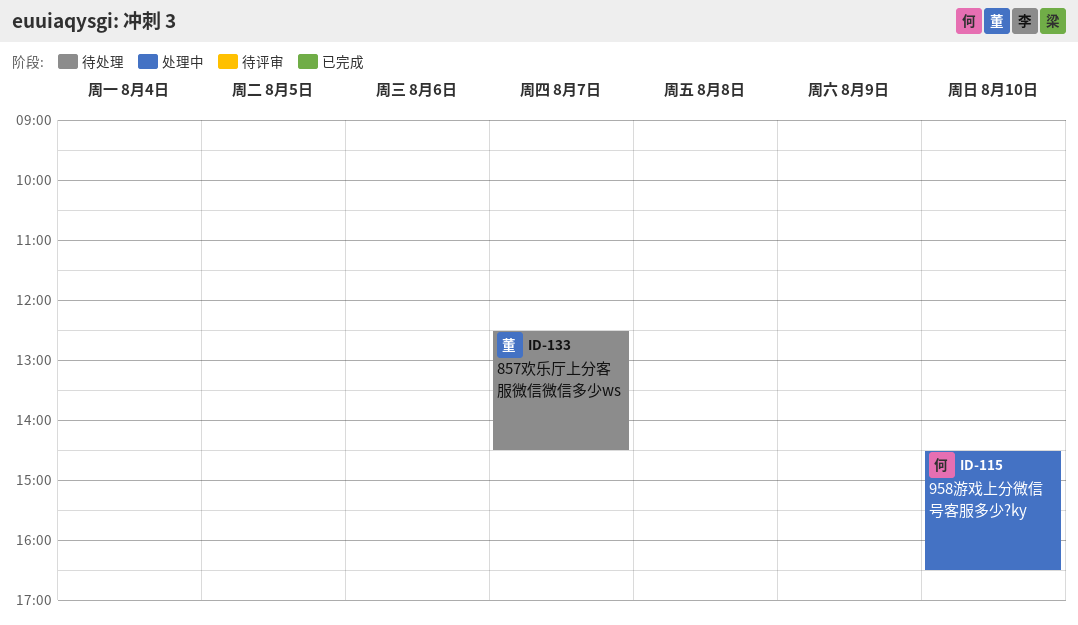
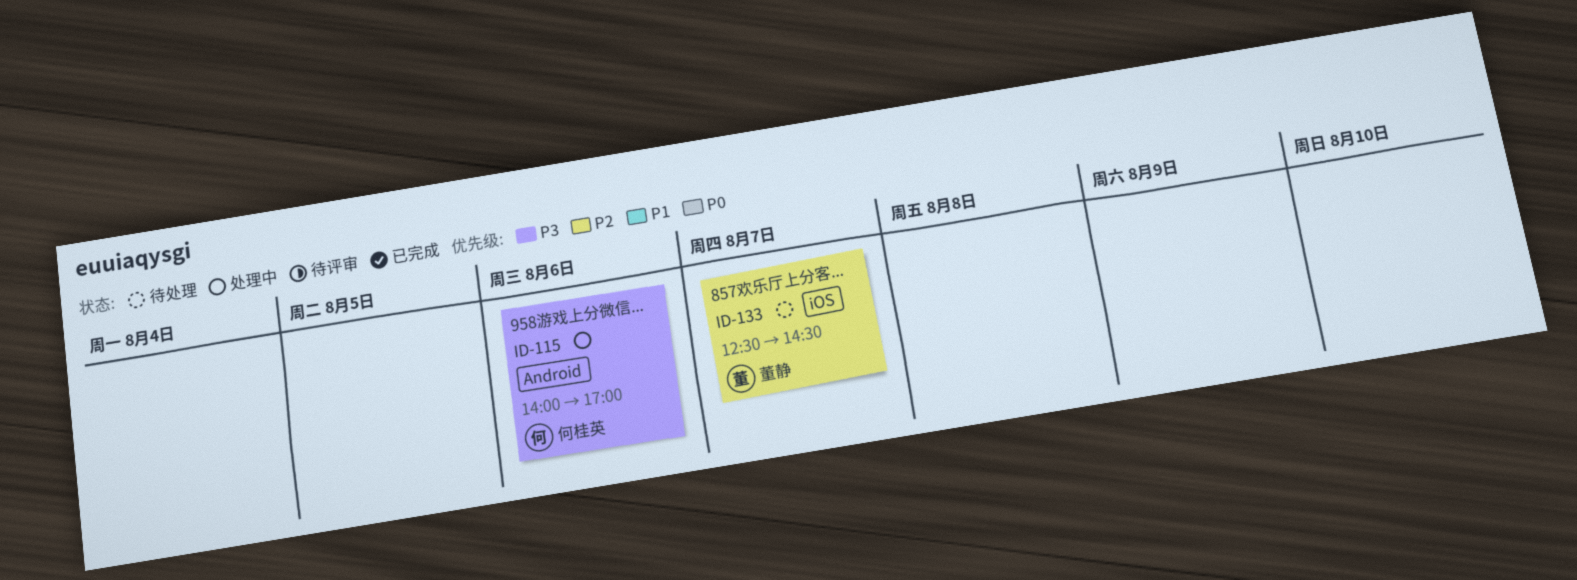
ID-115, day: Aug 10 -> Aug 6
ID-115, begins: 14:30 -> 14:00
ID-115, ends: 16:30 -> 17:00

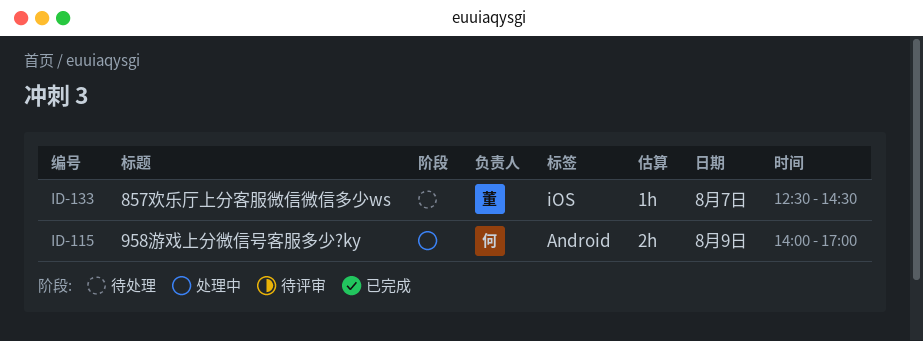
ID-115, day: Aug 6 -> Aug 9

